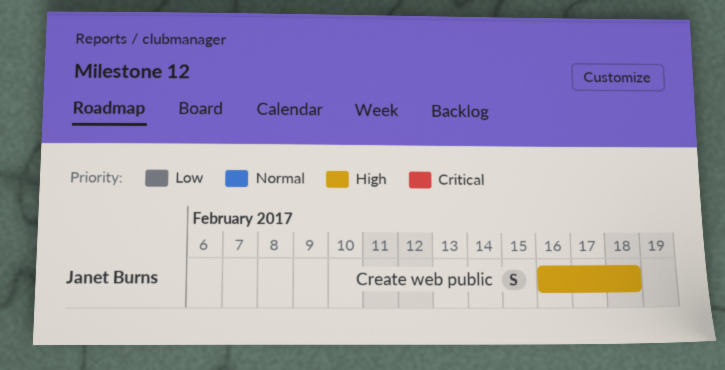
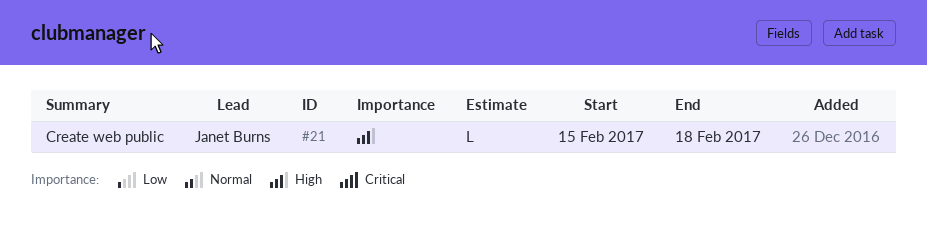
Create web public, estimate: S -> L
Create web public, start: Feb 16 -> Feb 15

